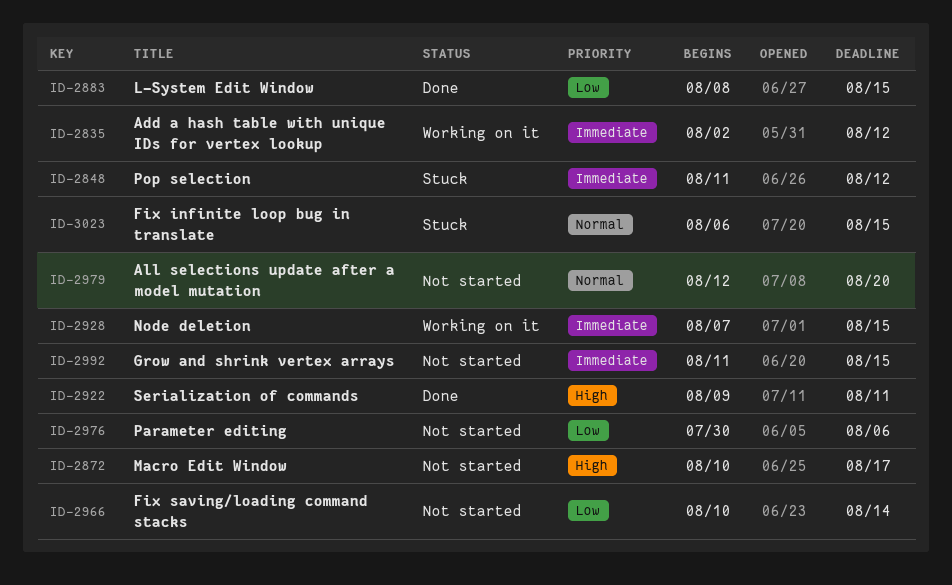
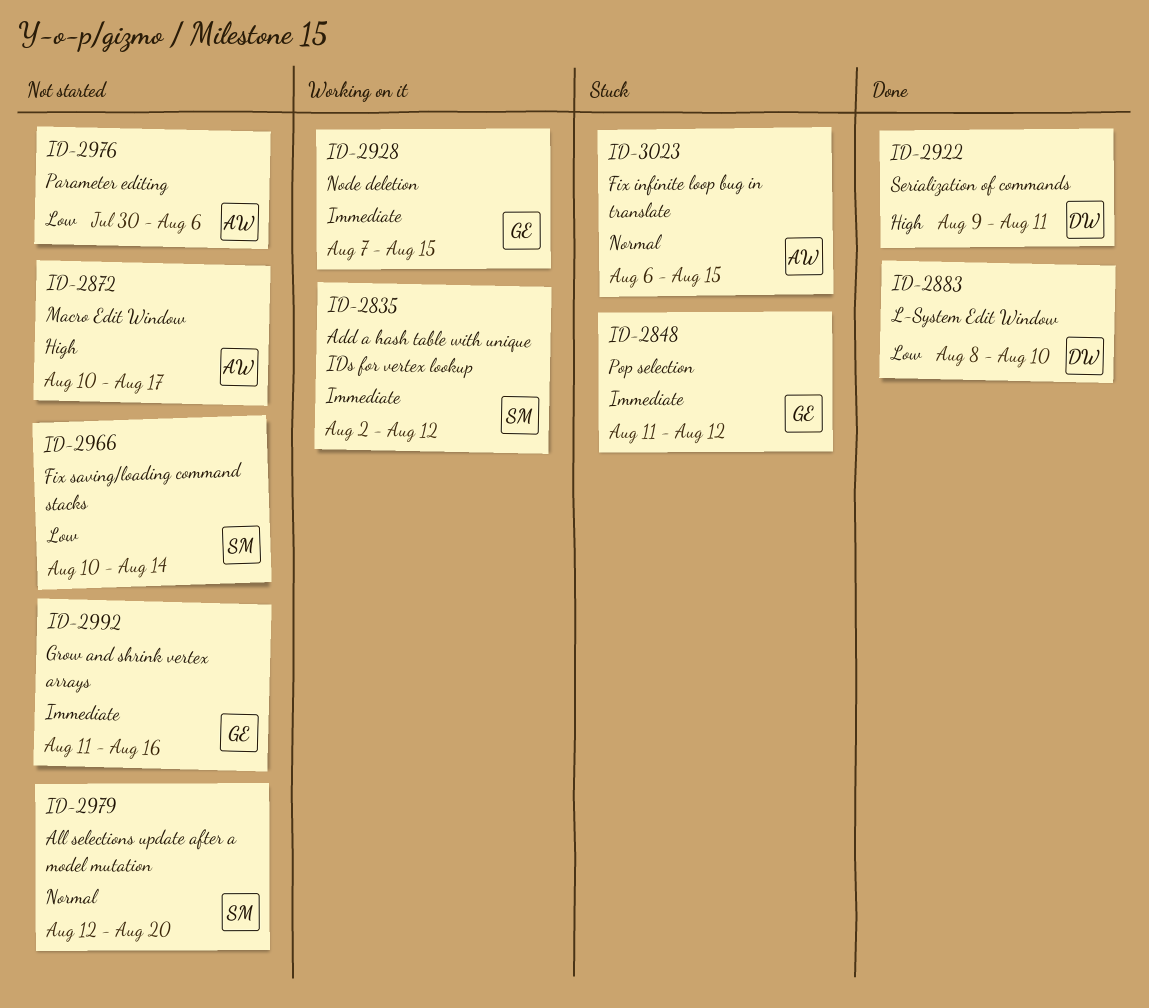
ID-2883, due: Aug 15 -> Aug 10
ID-2992, due: Aug 15 -> Aug 16

